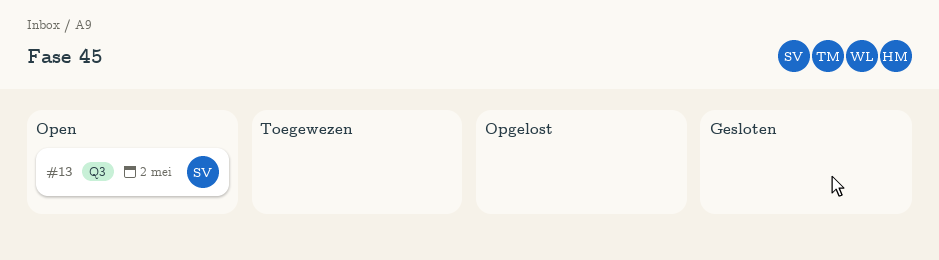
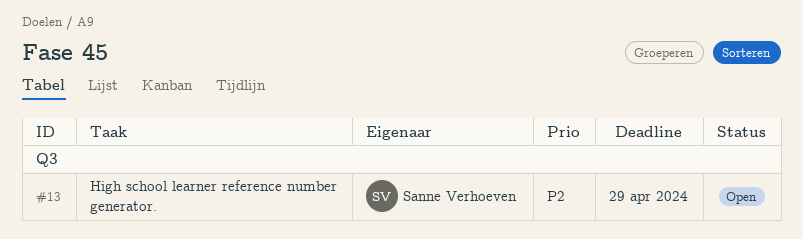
#13, due: May 2 -> Apr 29

